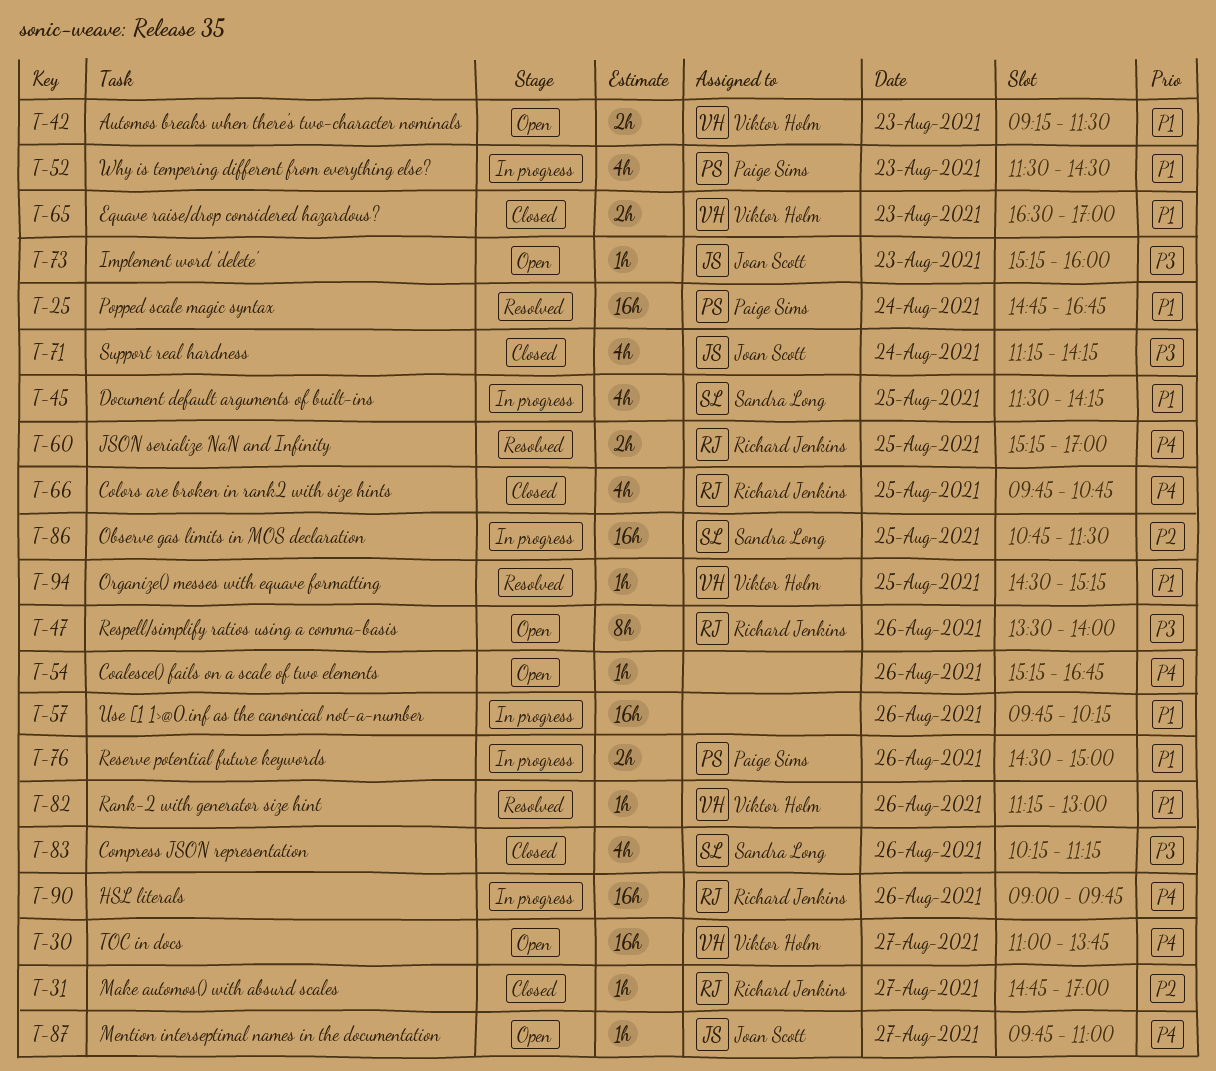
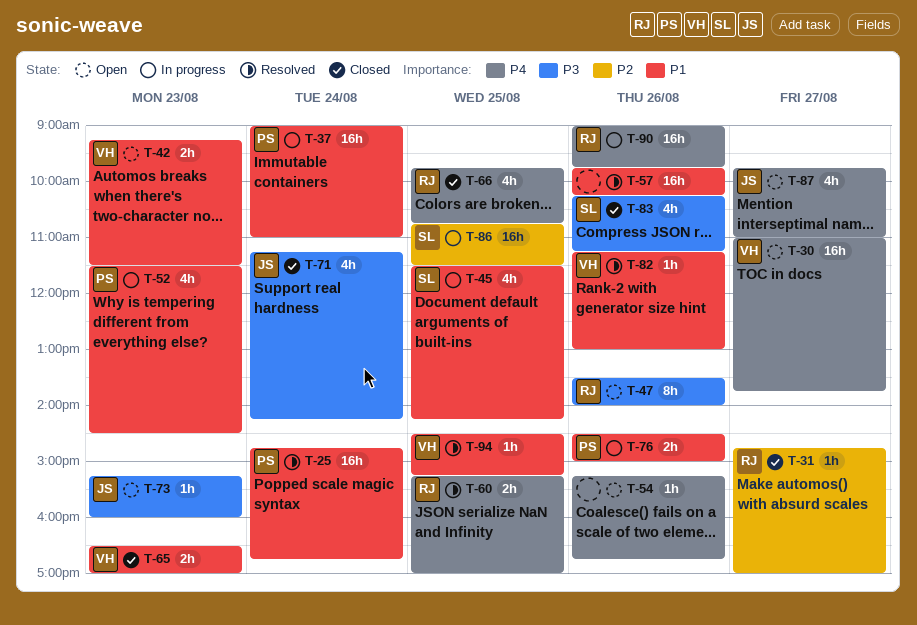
T-37: none -> present
T-57, status: In progress -> Resolved
T-87, estimate: 1h -> 4h

